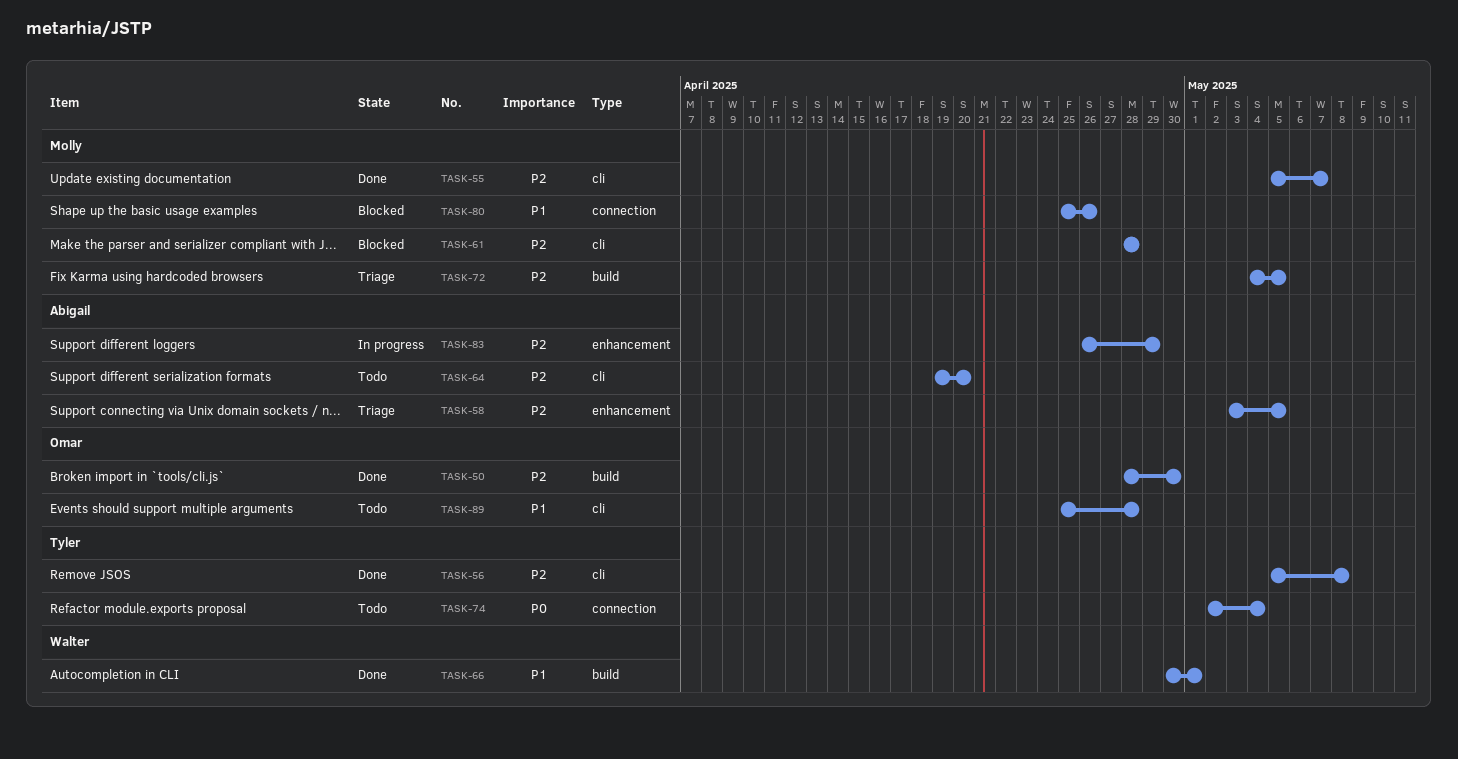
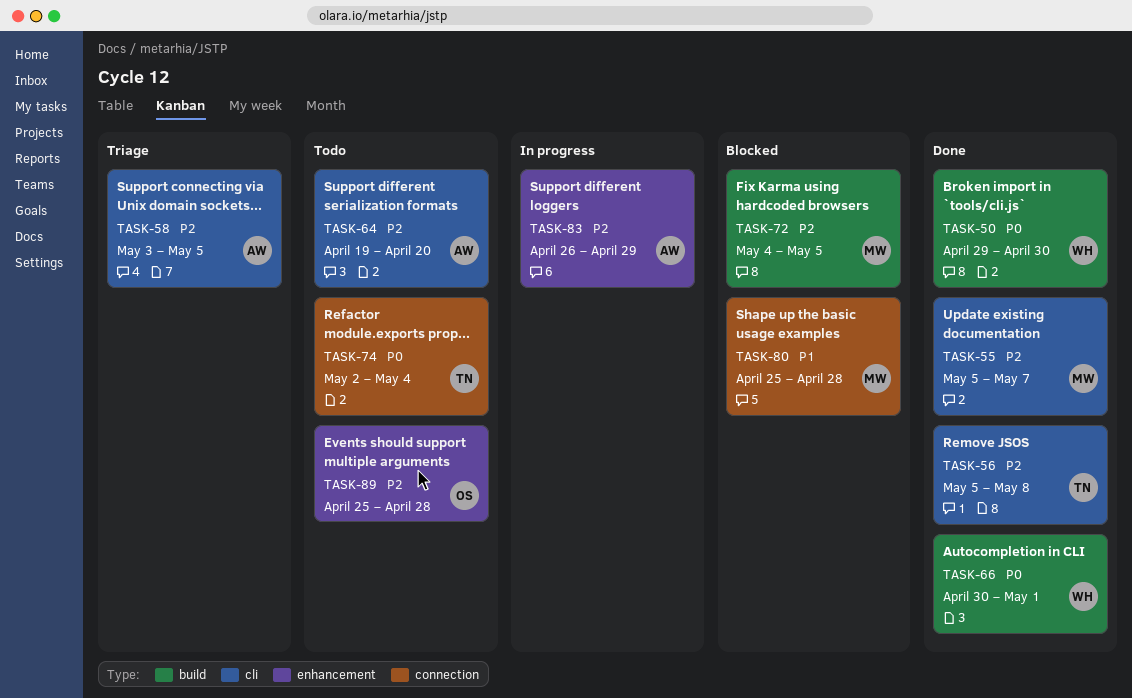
TASK-50, owner: Omar -> Walter
TASK-50, priority: P2 -> P0
TASK-50, start: Apr 28 -> Apr 29
TASK-58, label: enhancement -> cli
TASK-61: present -> none
TASK-66, priority: P1 -> P0
TASK-72, status: Triage -> Blocked
TASK-80, due: Apr 26 -> Apr 28
TASK-89, priority: P1 -> P2
TASK-89, label: cli -> enhancement

